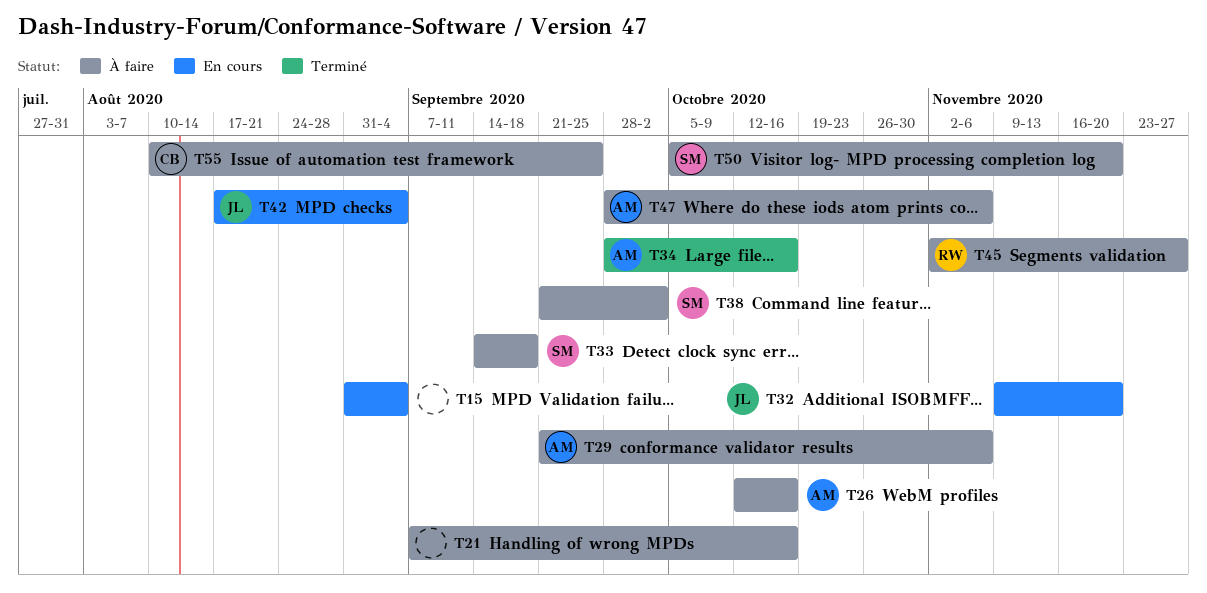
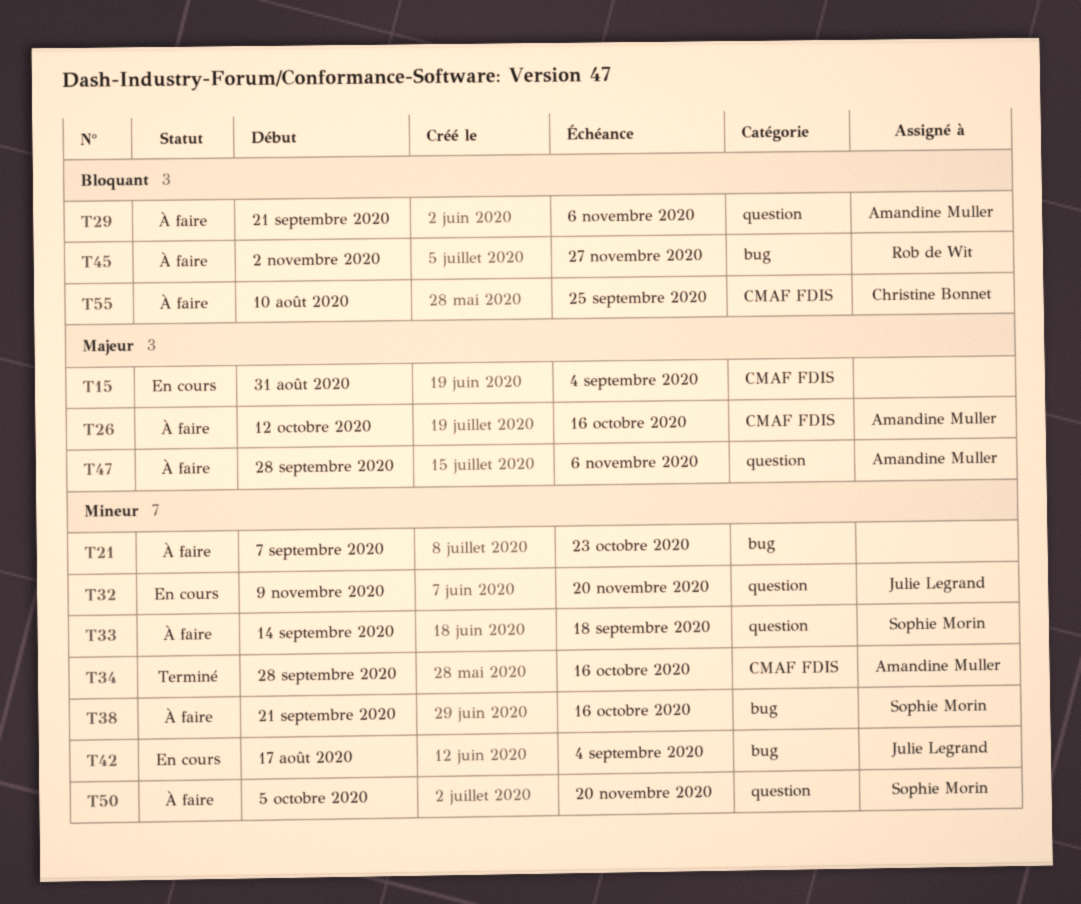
T21, due: Oct 16 -> Oct 23
T38, due: Oct 2 -> Oct 16

